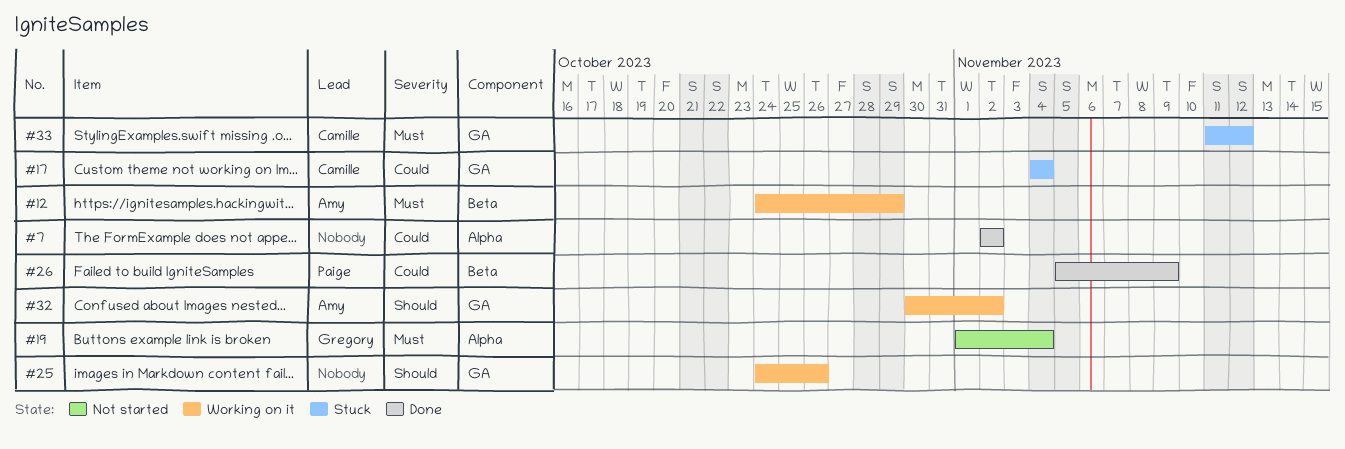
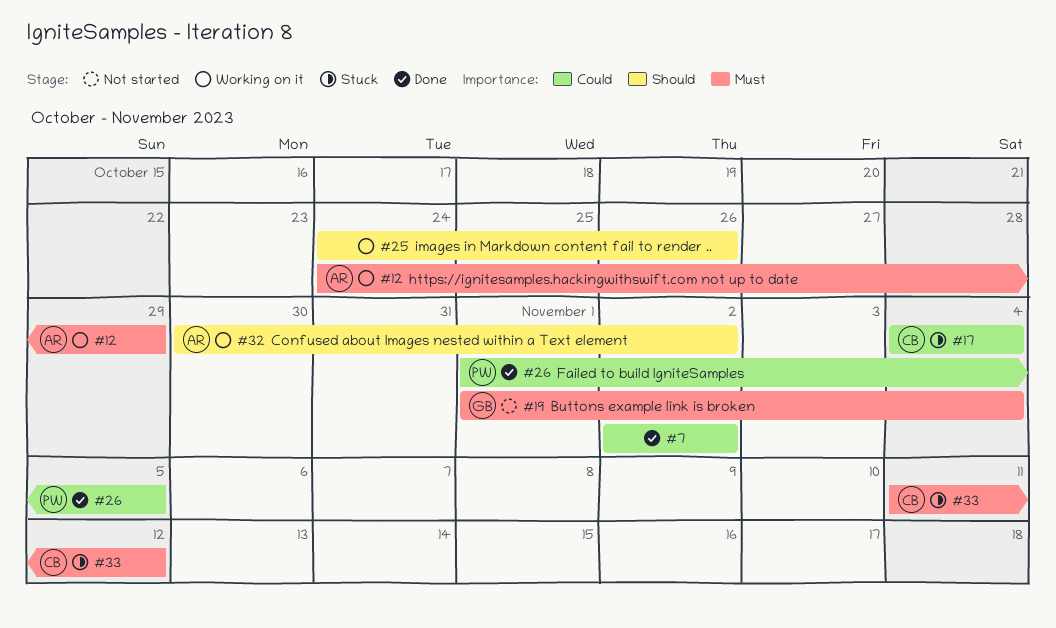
#26, start: Nov 5 -> Nov 1
#26, due: Nov 9 -> Nov 5

